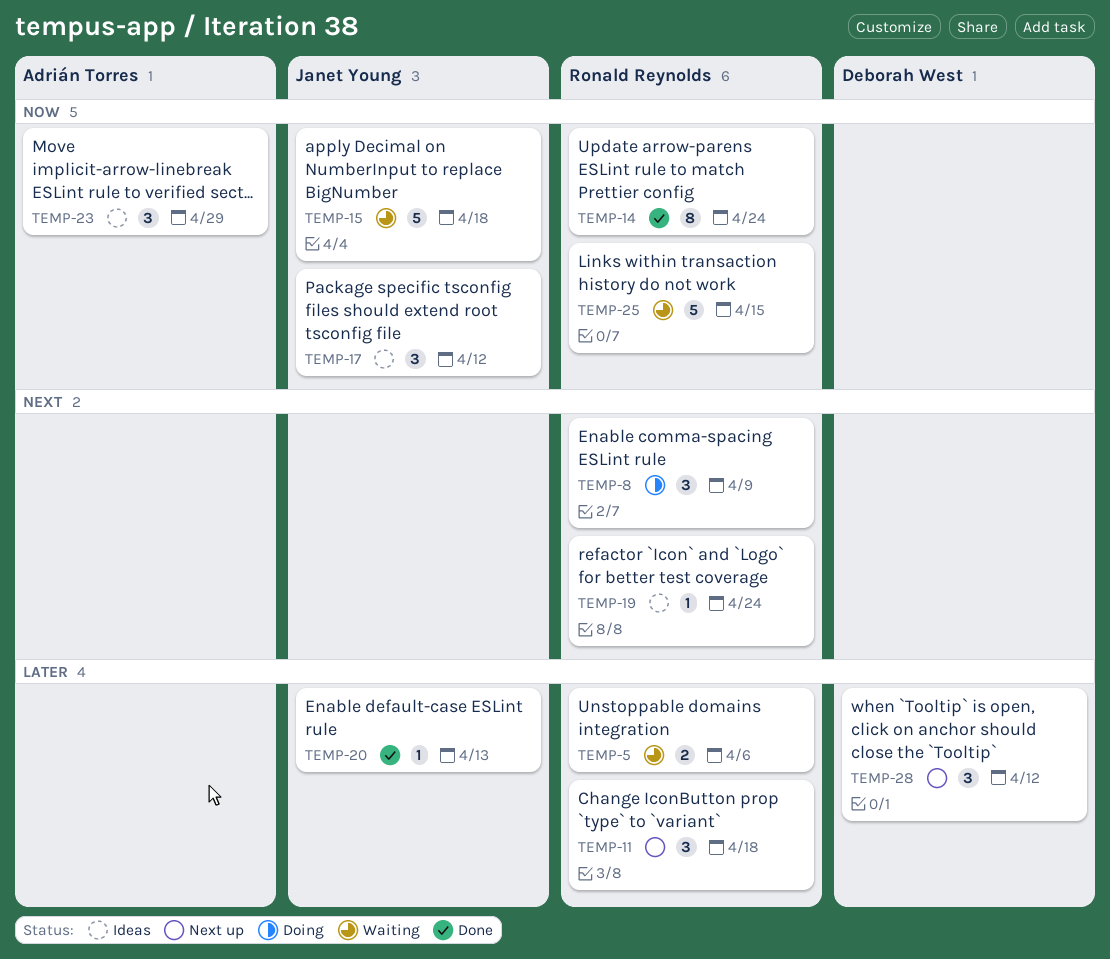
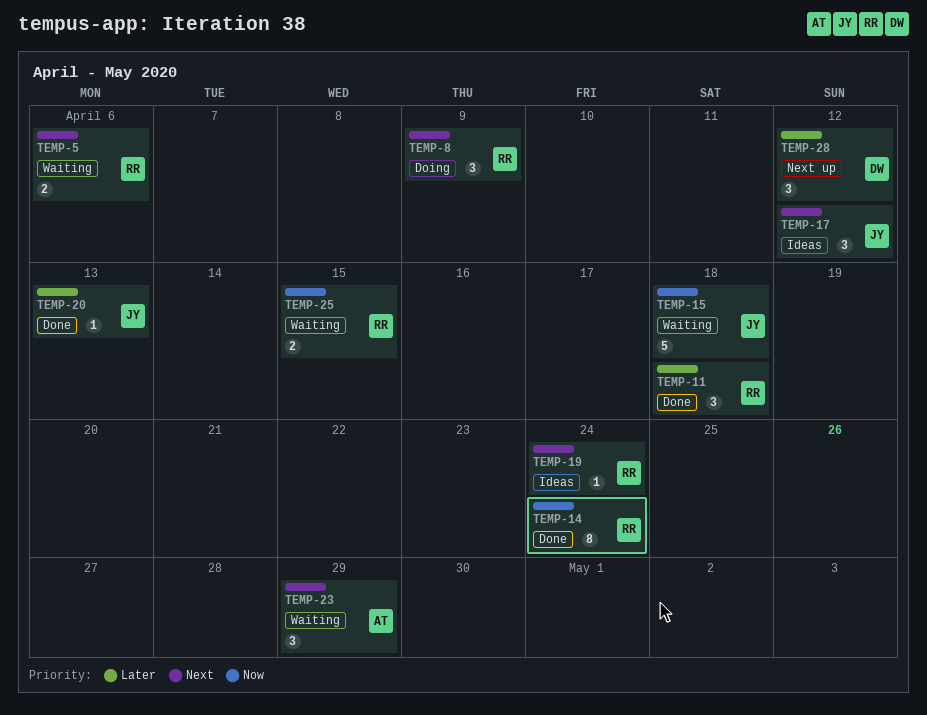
TEMP-5, priority: Later -> Next
TEMP-11, status: Next up -> Done
TEMP-17, priority: Now -> Next
TEMP-23, status: Ideas -> Waiting
TEMP-23, priority: Now -> Next
TEMP-25, estimate: 5 -> 2

